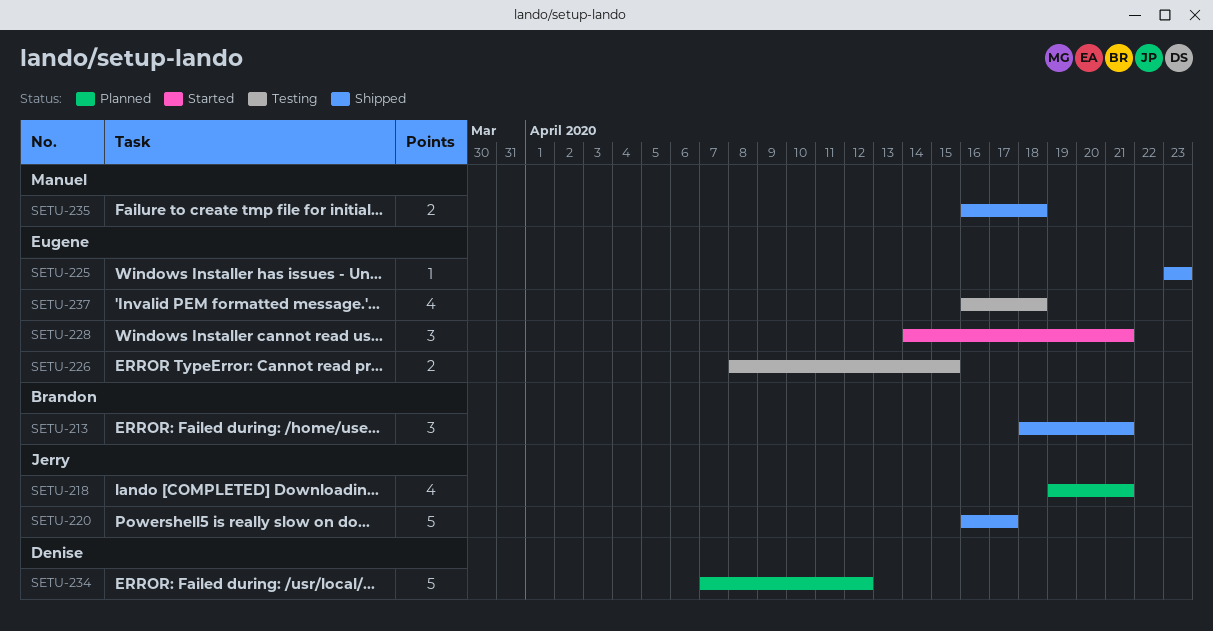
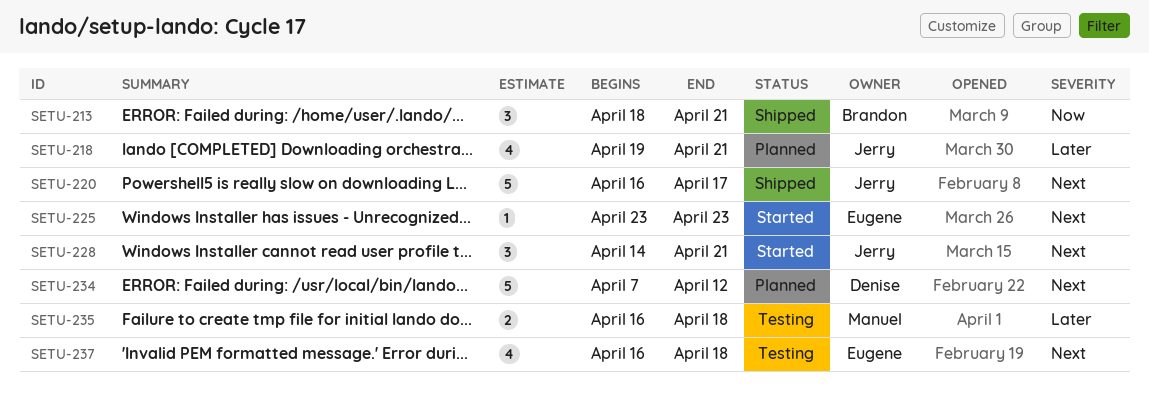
SETU-225, status: Shipped -> Started
SETU-226: present -> none
SETU-228, owner: Eugene -> Jerry
SETU-235, status: Shipped -> Testing

